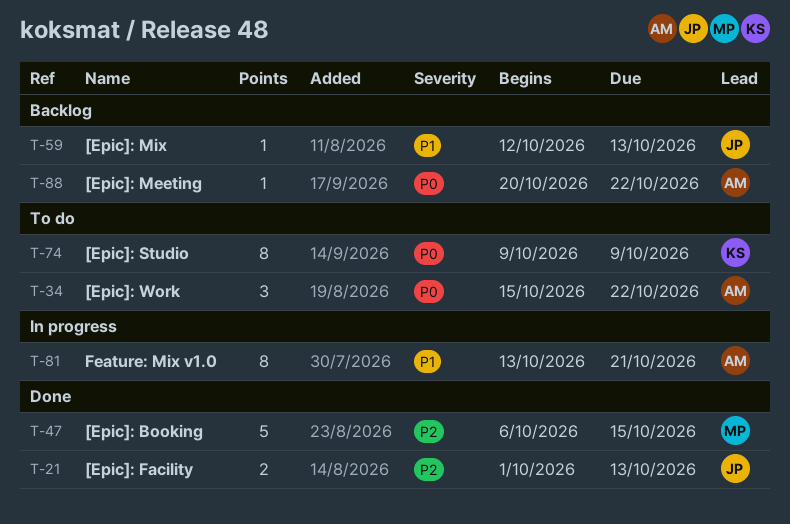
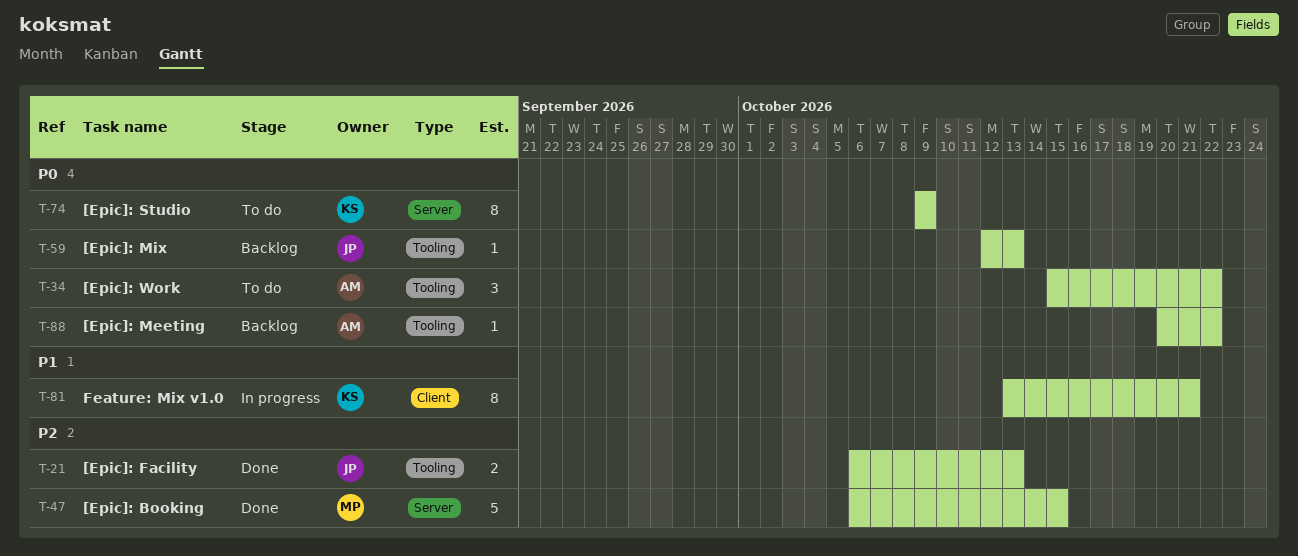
T-21, start: Oct 1 -> Oct 6
T-59, priority: P1 -> P0
T-81, owner: AM -> KS

